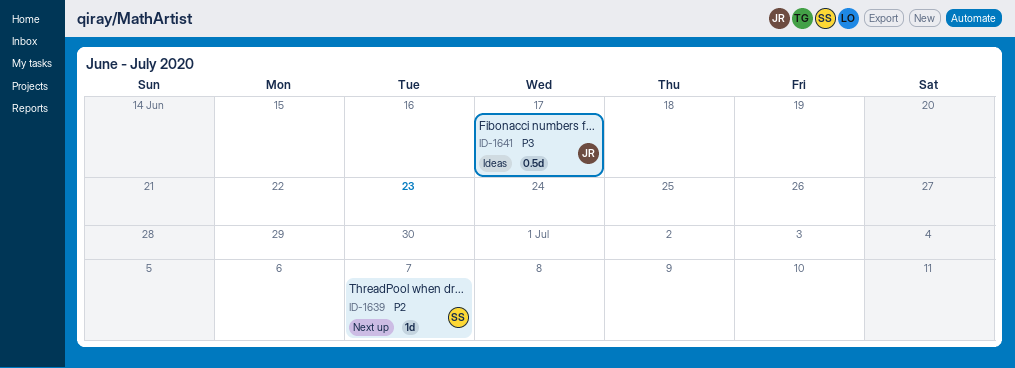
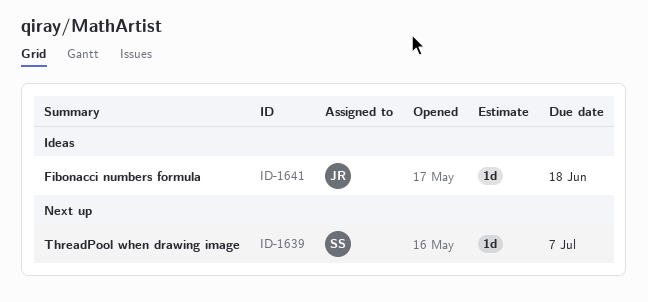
ID-1641, estimate: 0.5d -> 1d
ID-1641, due: Jun 17 -> Jun 18

